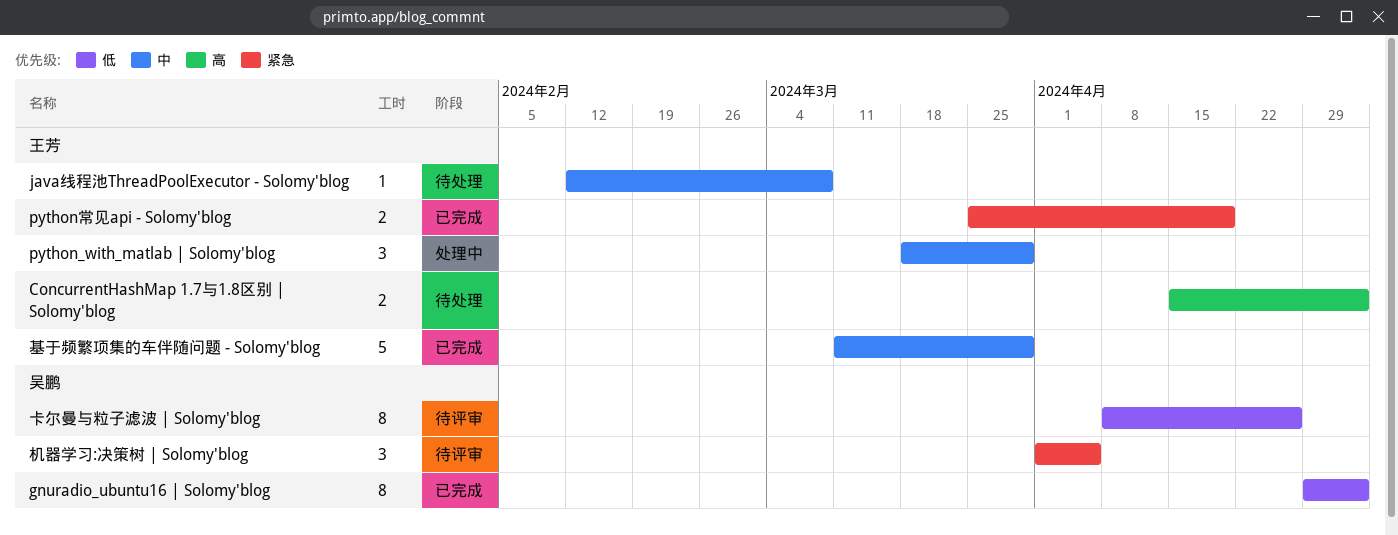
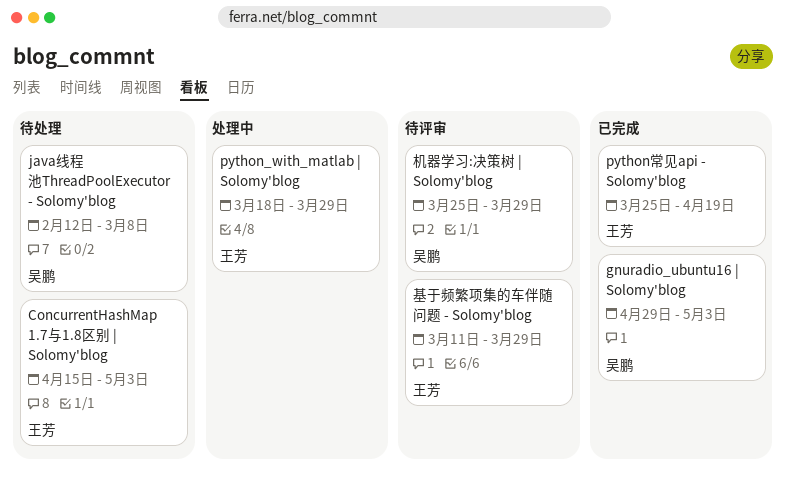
java线程池ThreadPoolExecutor - Solomy'blog, owner: 王芳 -> 吴鹏
卡尔曼与粒子滤波 | Solomy'blog: present -> none
基于频繁项集的车伴随问题 - Solomy'blog, status: 已完成 -> 待评审
机器学习:决策树 | Solomy'blog, start: Apr 1 -> Mar 25
机器学习:决策树 | Solomy'blog, due: Apr 5 -> Mar 29

